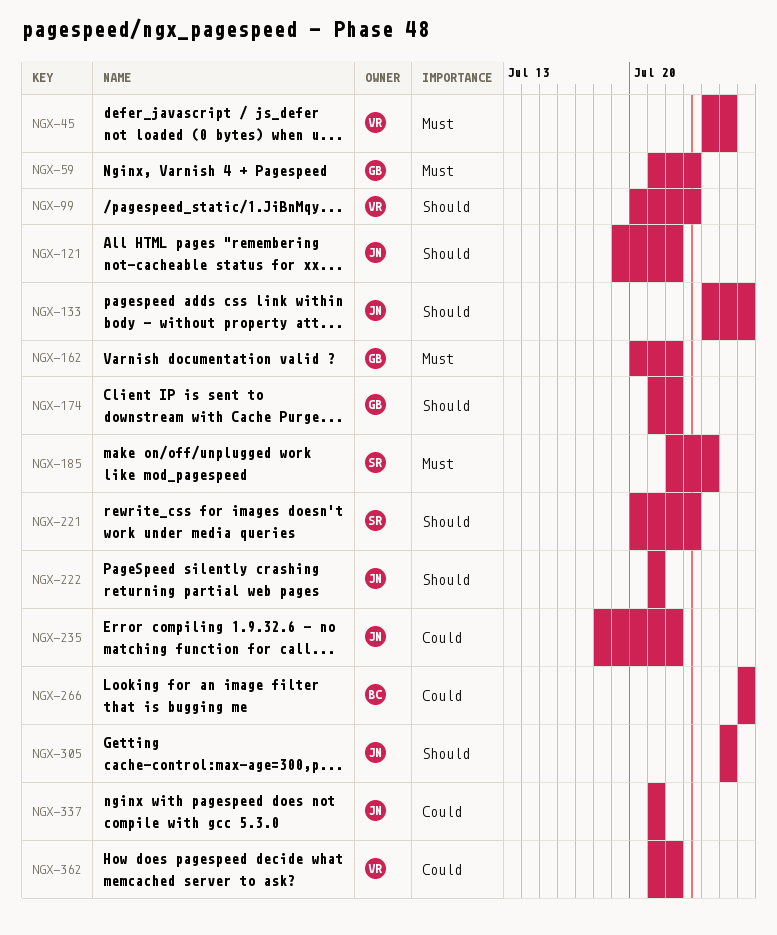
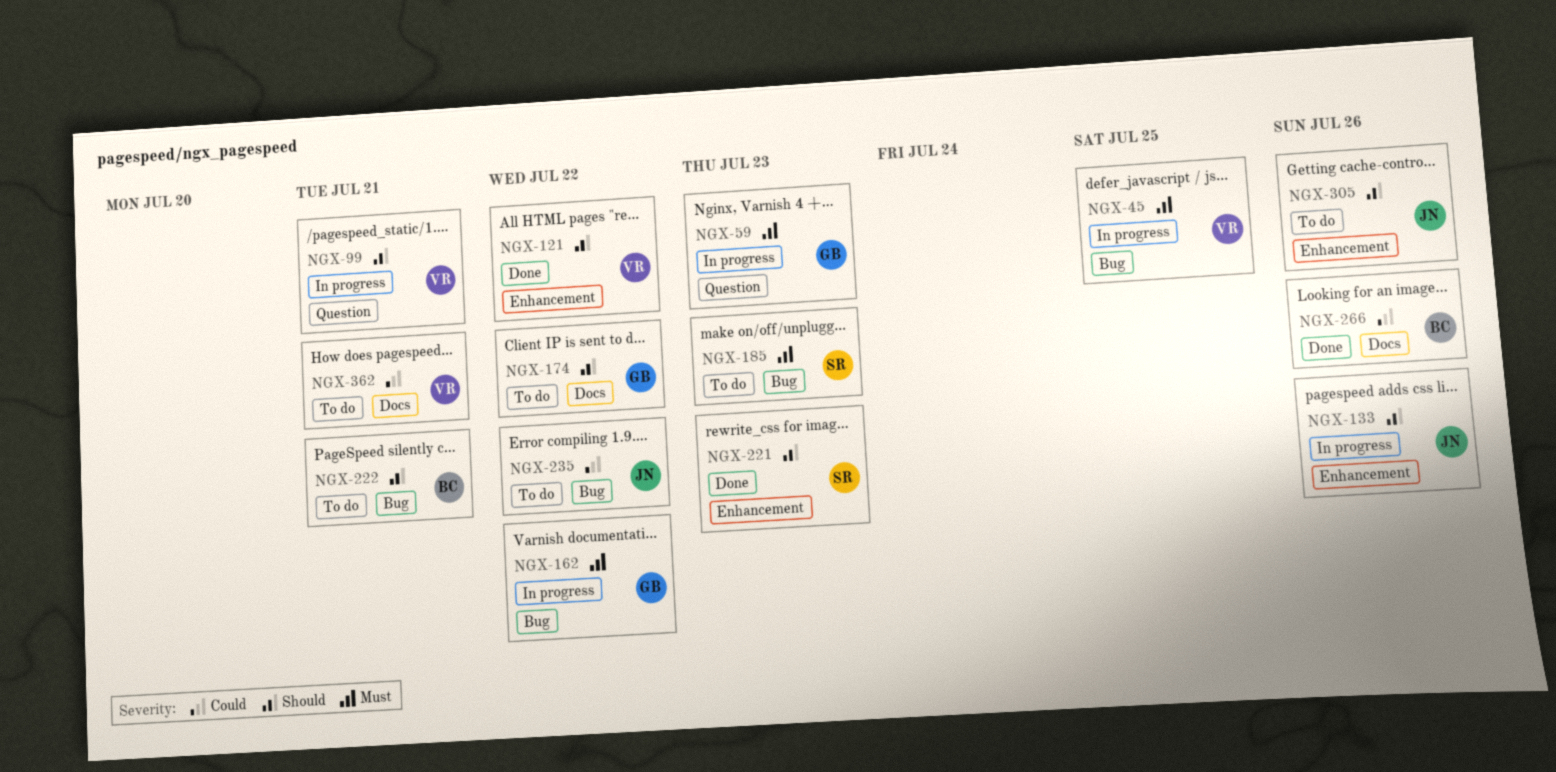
NGX-99, due: Jul 23 -> Jul 21
NGX-121, owner: JN -> VR
NGX-185, due: Jul 24 -> Jul 23
NGX-222, owner: JN -> BC
NGX-305, due: Jul 25 -> Jul 26
NGX-337: present -> none
NGX-362, due: Jul 22 -> Jul 21

